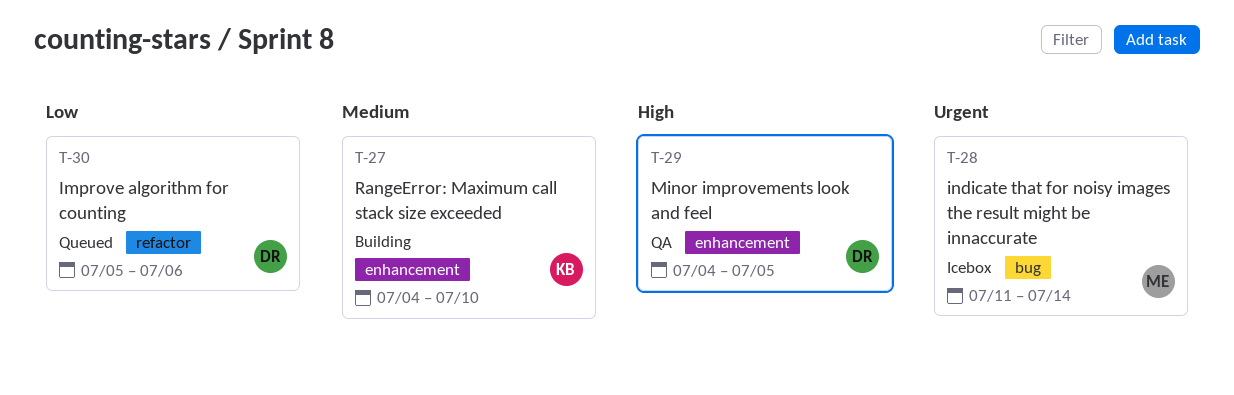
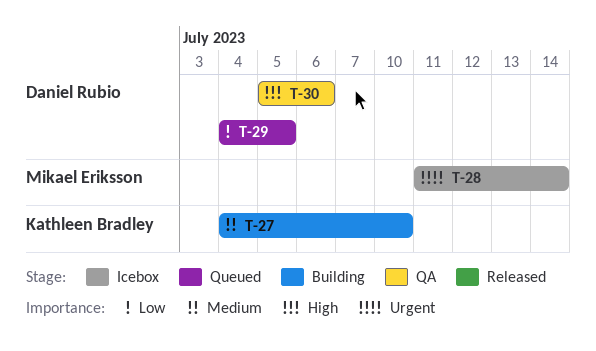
T-29, status: QA -> Queued
T-29, priority: High -> Low
T-30, status: Queued -> QA
T-30, priority: Low -> High

